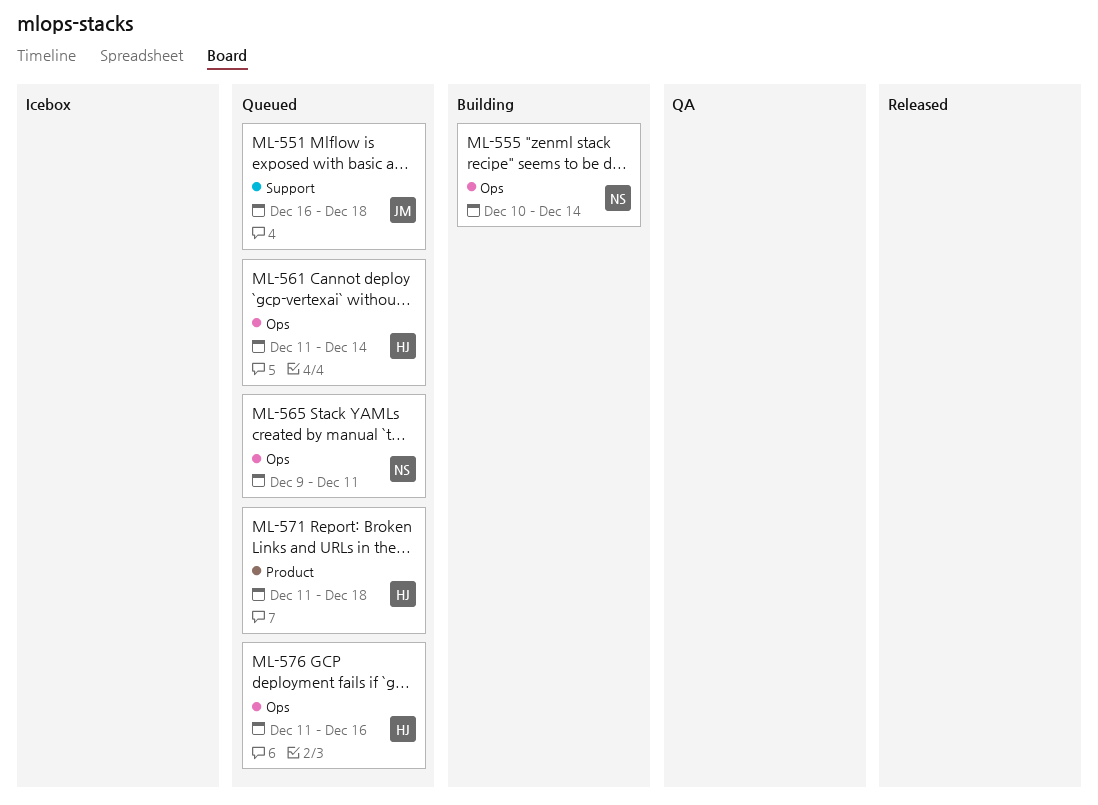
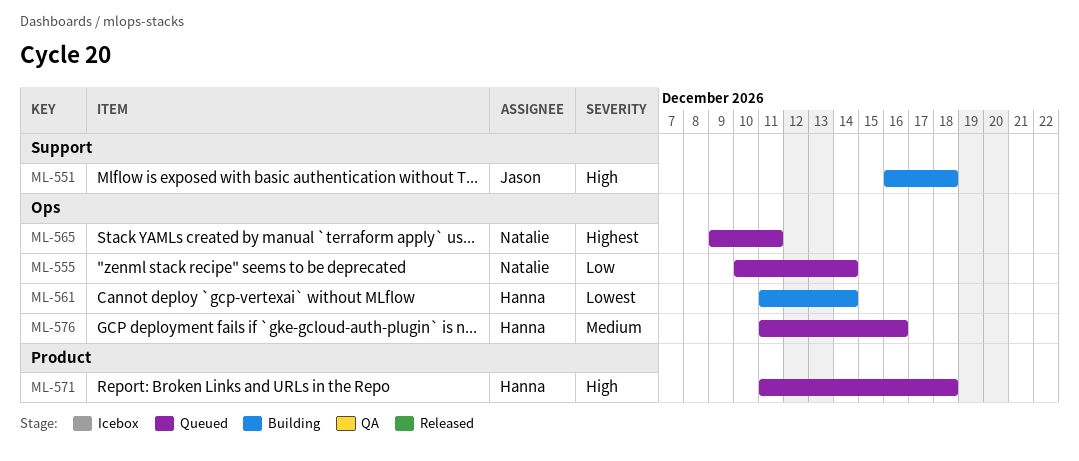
ML-551, status: Queued -> Building
ML-555, status: Building -> Queued
ML-561, status: Queued -> Building

